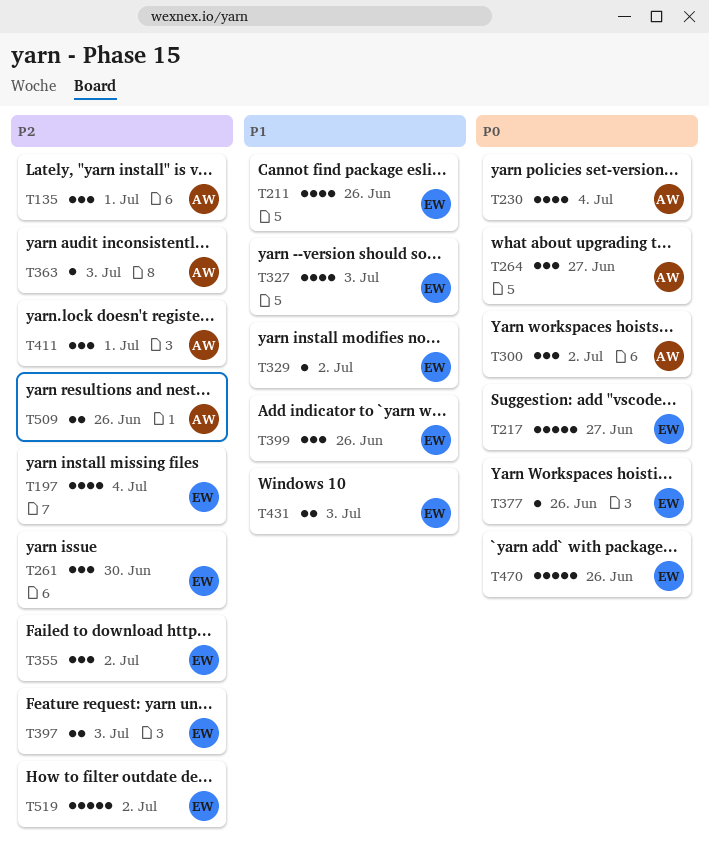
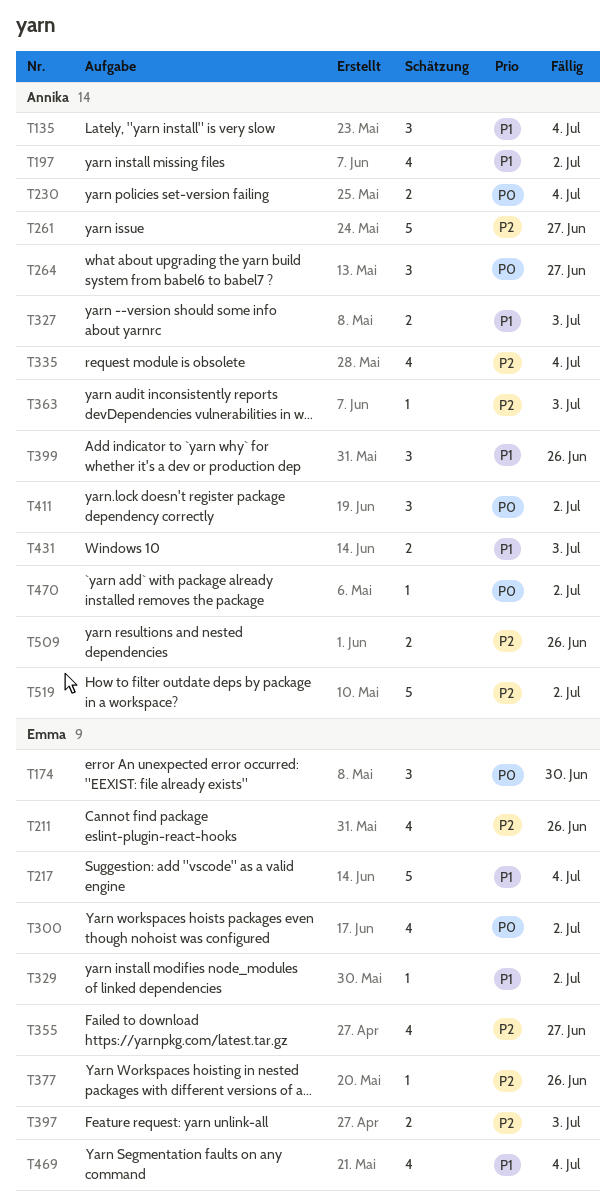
T135, priority: P2 -> P1
T135, due: Jul 1 -> Jul 4
T174: none -> present
T197, owner: Emma -> Annika
T197, priority: P2 -> P1
T197, due: Jul 4 -> Jul 2
T211, priority: P1 -> P2
T217, priority: P0 -> P1
T217, due: Jun 27 -> Jul 4
T230, estimate: 4 -> 2
T261, owner: Emma -> Annika
T261, estimate: 3 -> 5
T261, due: Jun 30 -> Jun 27
T300, owner: Annika -> Emma
T300, estimate: 3 -> 4
T327, owner: Emma -> Annika
T327, estimate: 4 -> 2
T335: none -> present
T355, estimate: 3 -> 4
T355, due: Jul 2 -> Jun 27
T377, priority: P0 -> P2
T399, owner: Emma -> Annika
T411, priority: P2 -> P0
T411, due: Jul 1 -> Jul 2
T431, owner: Emma -> Annika
T469: none -> present
T470, owner: Emma -> Annika
T470, estimate: 5 -> 1
T470, due: Jun 26 -> Jul 2
T519, owner: Emma -> Annika

